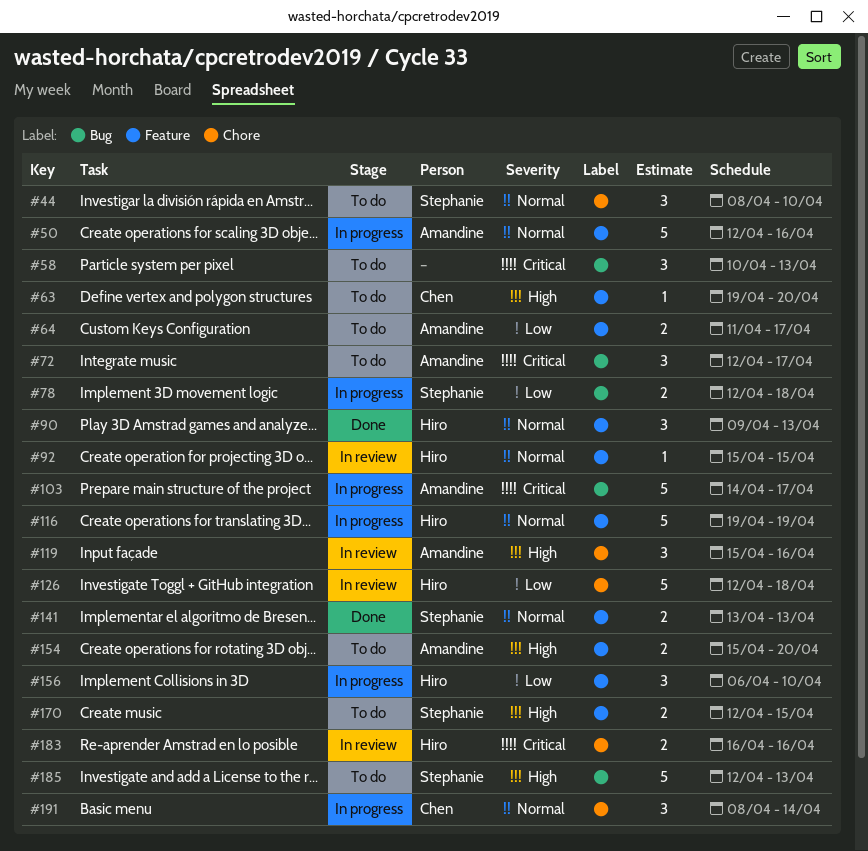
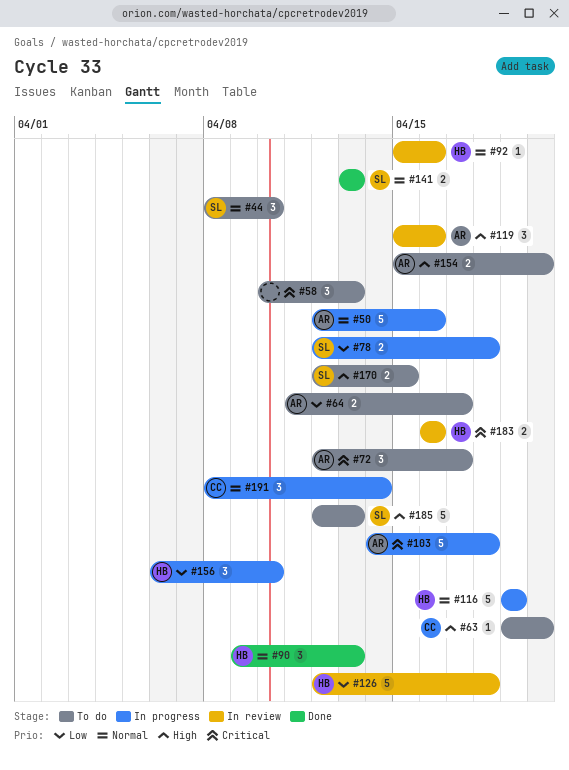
#92, due: Apr 15 -> Apr 16
#103, due: Apr 17 -> Apr 18

